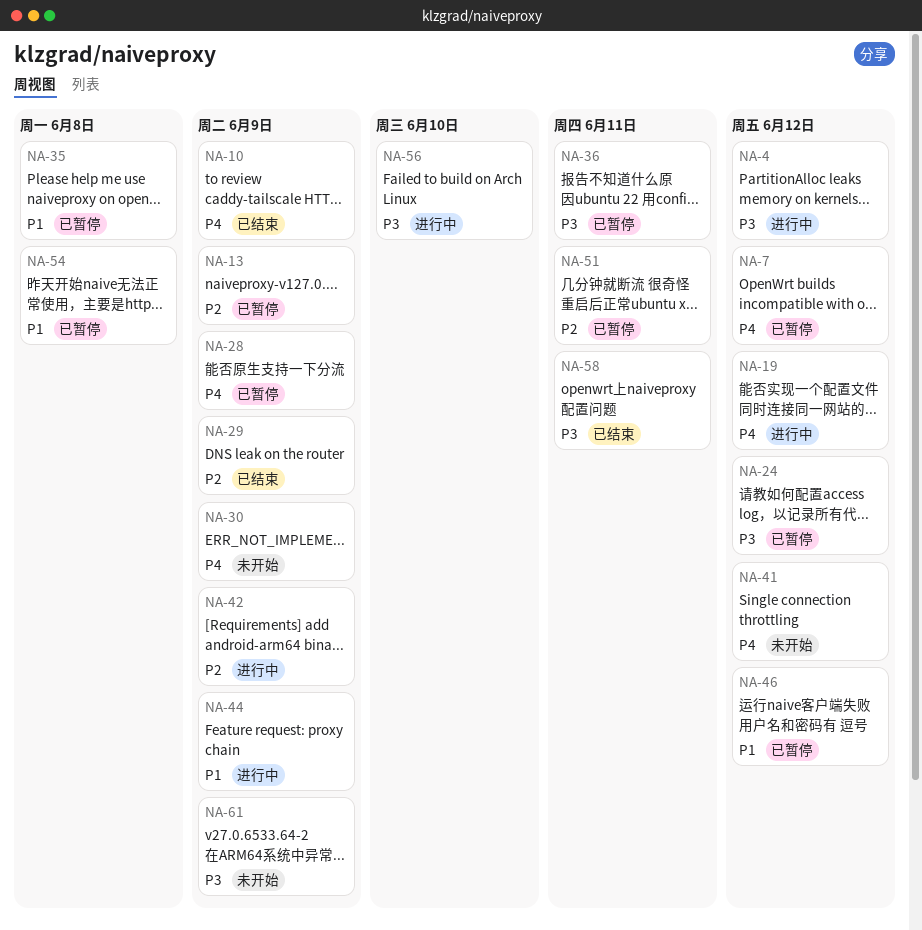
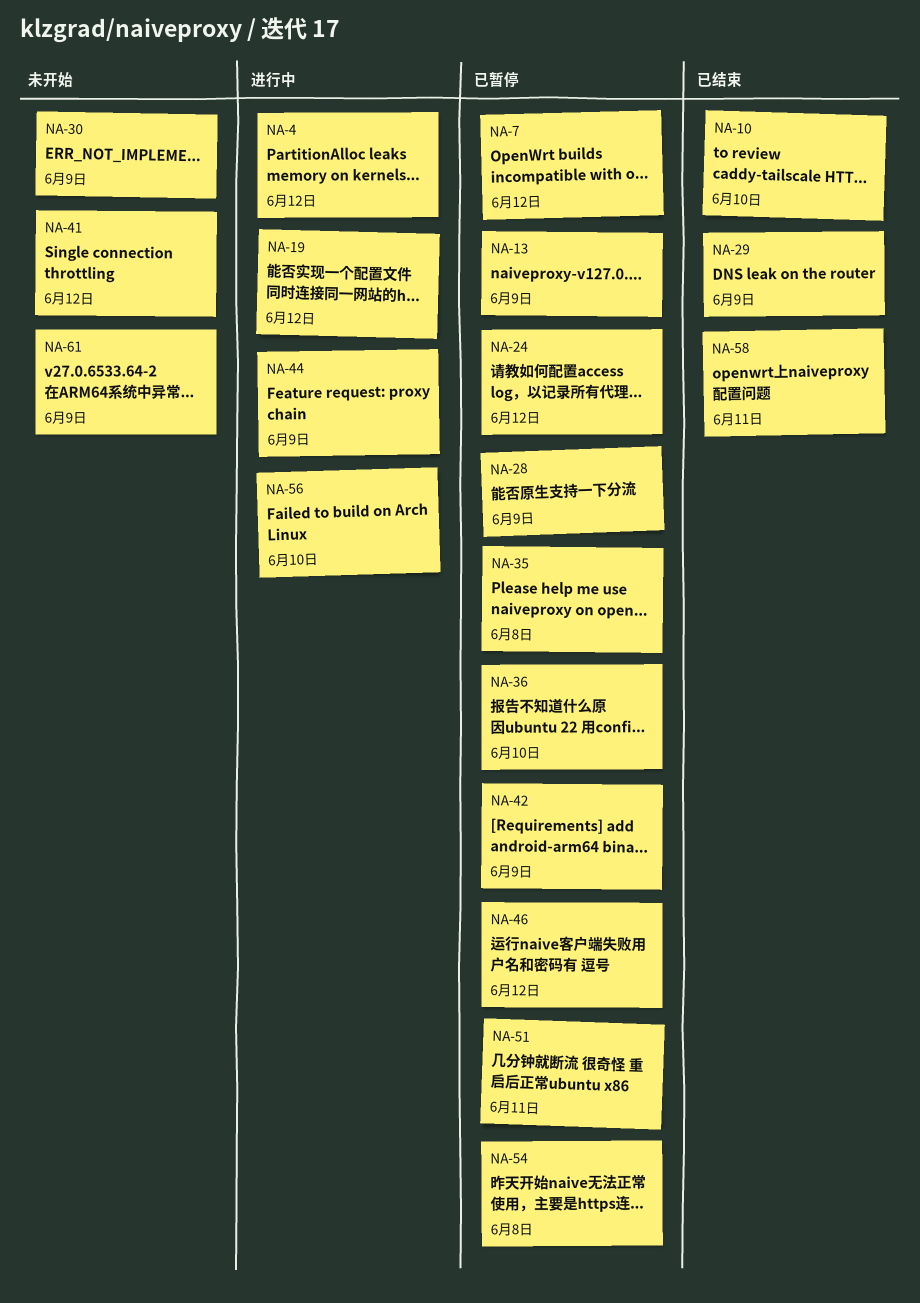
NA-10, due: Jun 9 -> Jun 10
NA-36, due: Jun 11 -> Jun 10
NA-42, status: 进行中 -> 已暂停

